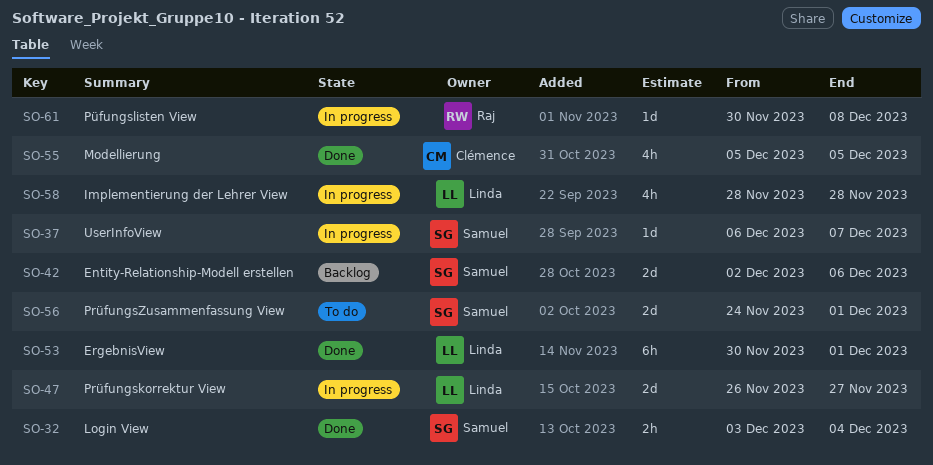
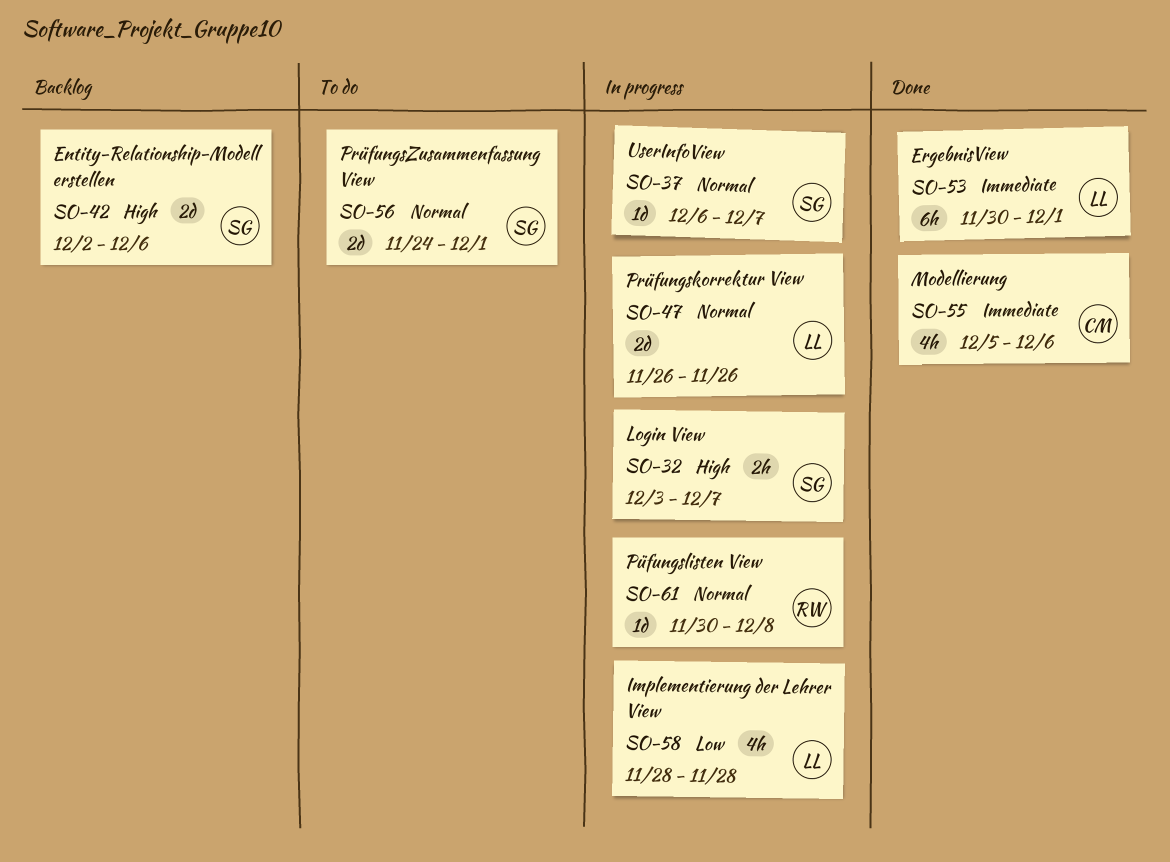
SO-32, status: Done -> In progress
SO-32, due: Dec 4 -> Dec 7
SO-47, due: Nov 27 -> Nov 26
SO-55, due: Dec 5 -> Dec 6

